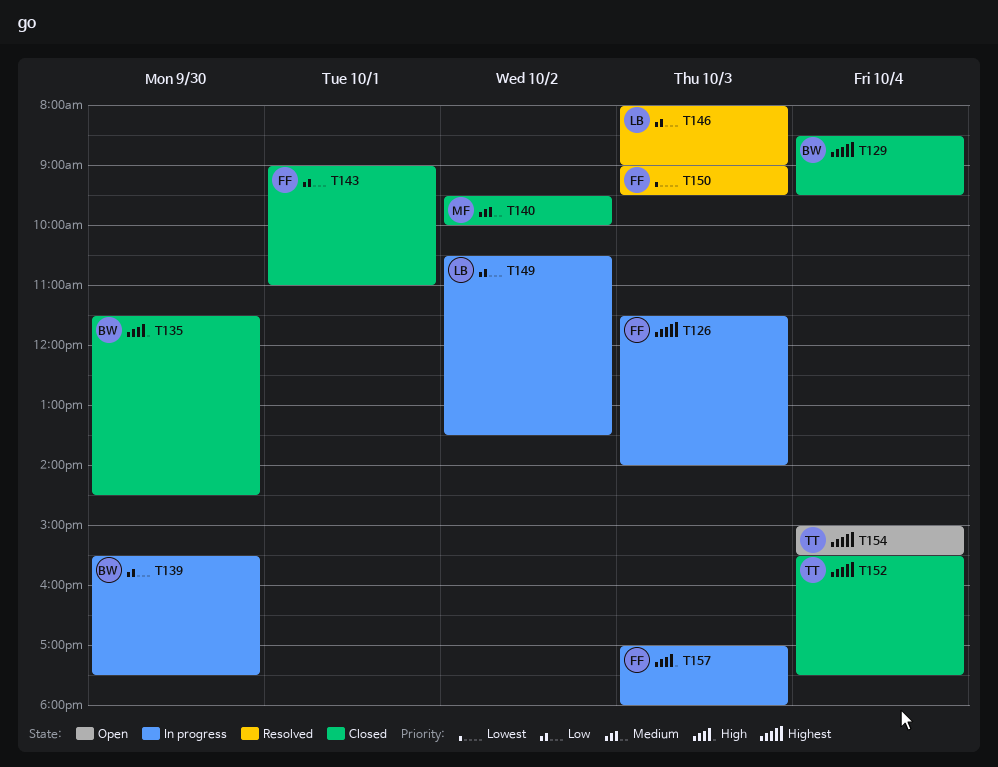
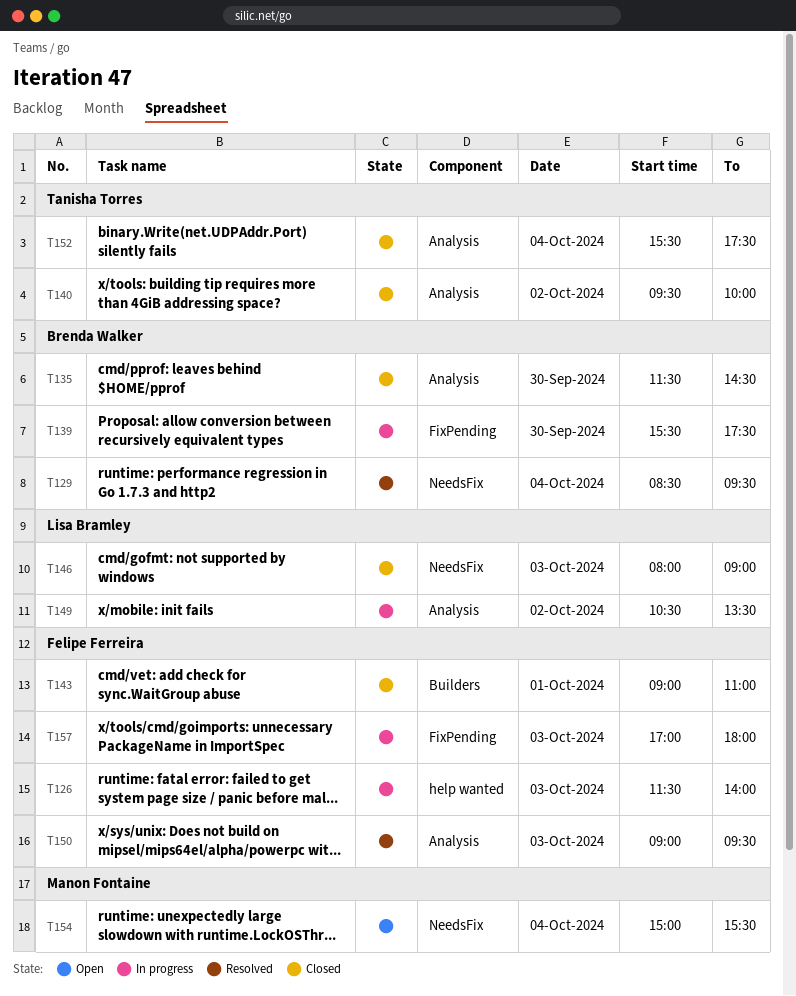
T129, status: Closed -> Resolved
T140, owner: Manon Fontaine -> Tanisha Torres
T146, status: Resolved -> Closed
T154, owner: Tanisha Torres -> Manon Fontaine

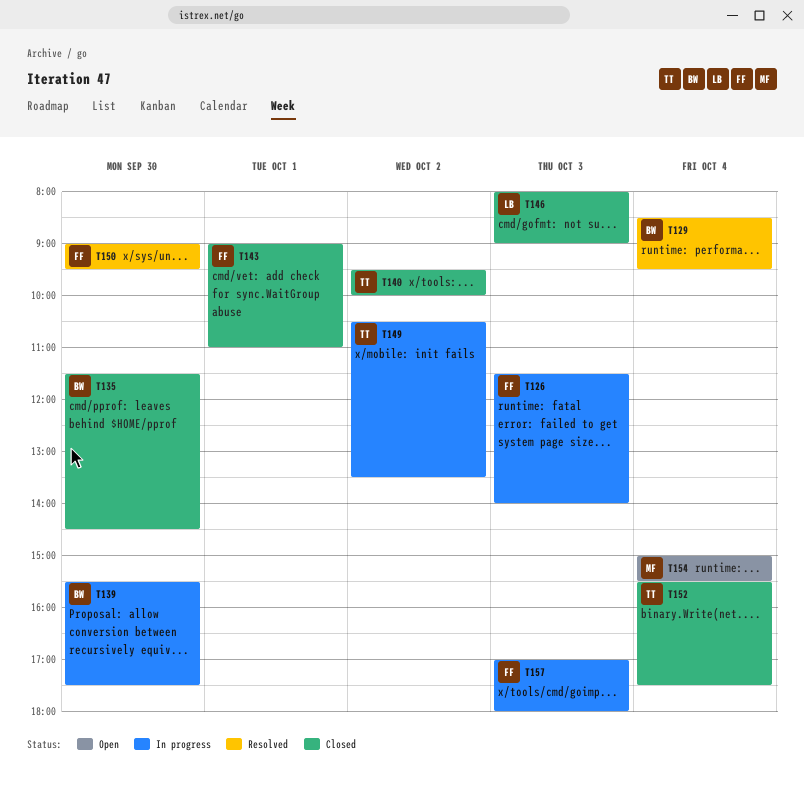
T149, owner: Lisa Bramley -> Tanisha Torres
T150, day: Oct 3 -> Sep 30

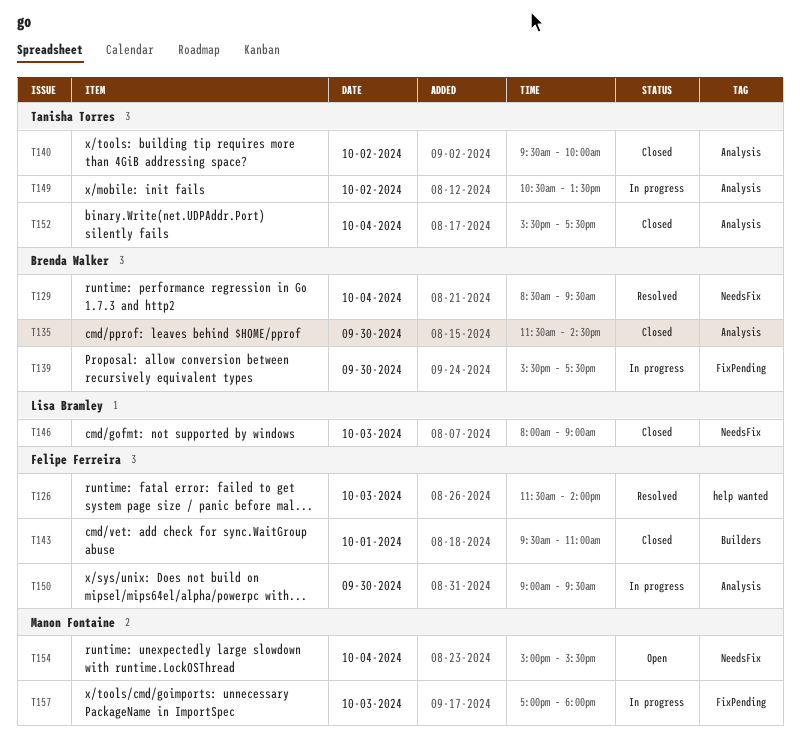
T126, status: In progress -> Resolved
T143, begins: 09:00 -> 09:30
T150, status: Resolved -> In progress
T157, owner: Felipe Ferreira -> Manon Fontaine

